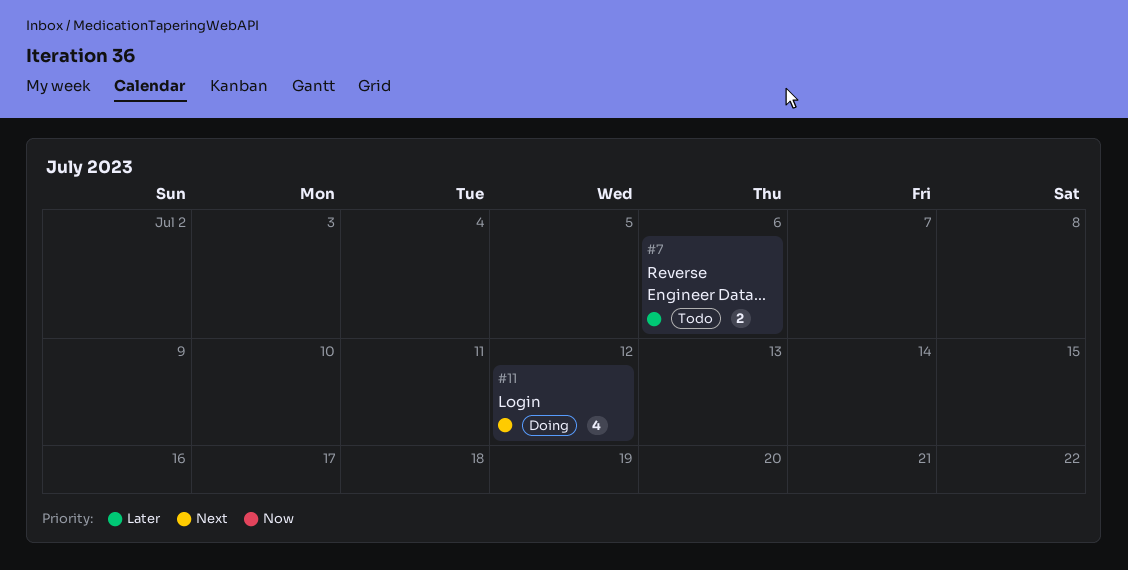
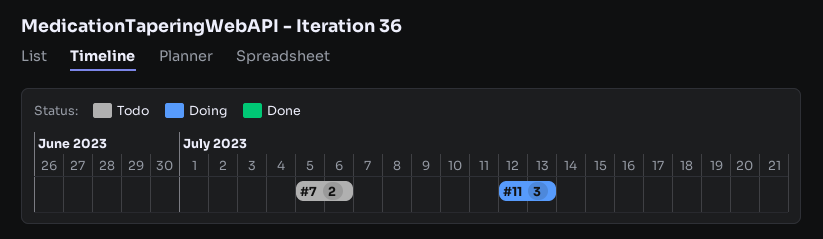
#11, estimate: 4 -> 3
#11, due: Jul 12 -> Jul 13

